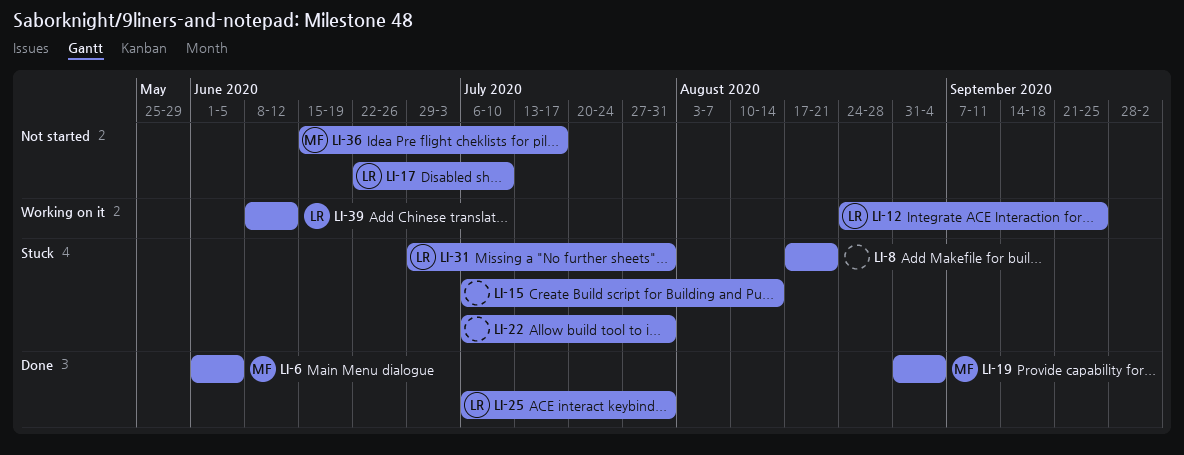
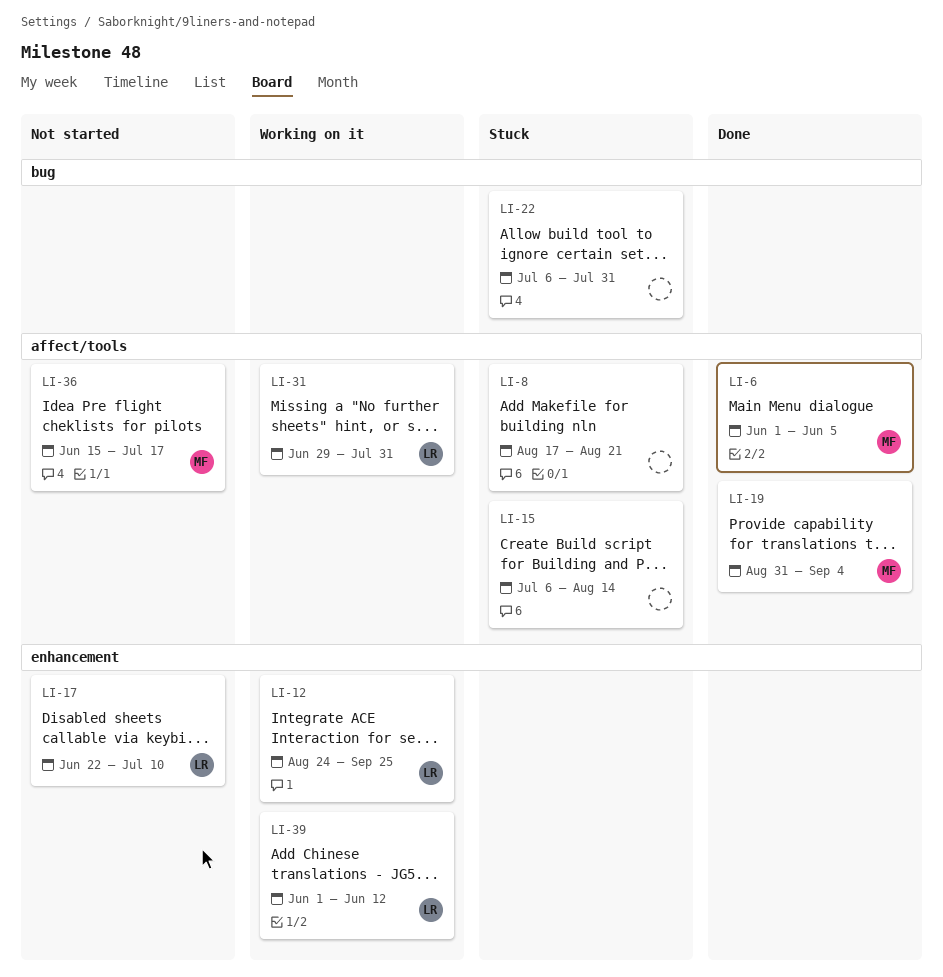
LI-25: present -> none
LI-31, status: Stuck -> Working on it
LI-39, start: Jun 8 -> Jun 1

